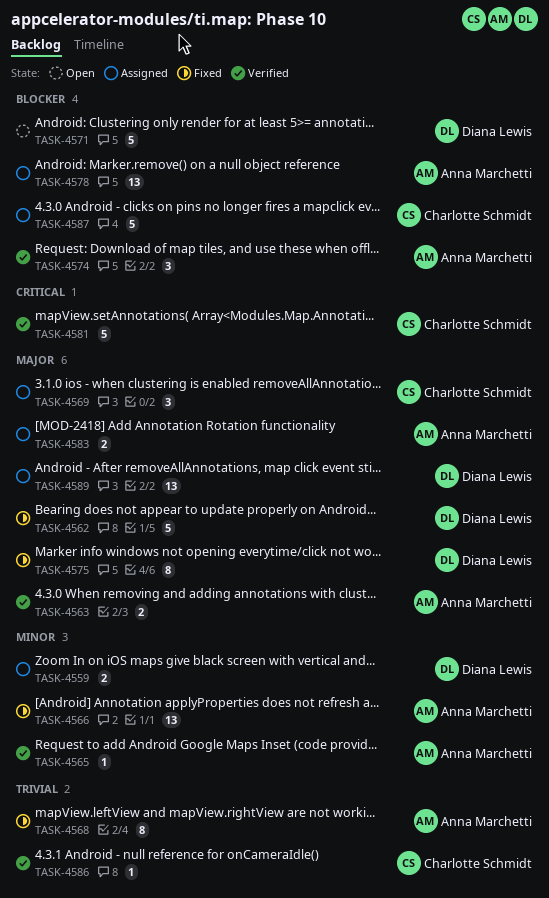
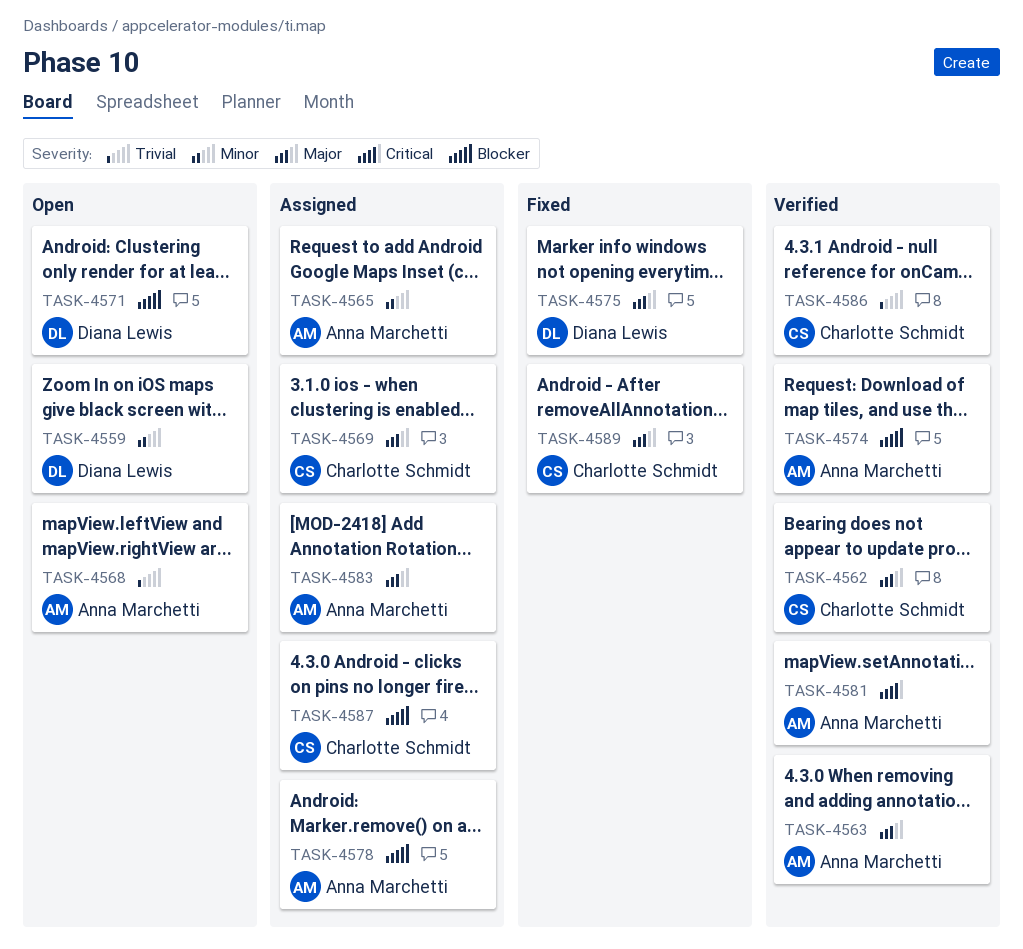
TASK-4559, status: Assigned -> Open
TASK-4562, status: Fixed -> Verified
TASK-4562, owner: Diana Lewis -> Charlotte Schmidt
TASK-4565, status: Verified -> Assigned
TASK-4566: present -> none
TASK-4568, status: Fixed -> Open
TASK-4581, owner: Charlotte Schmidt -> Anna Marchetti
TASK-4589, status: Assigned -> Fixed
TASK-4589, owner: Diana Lewis -> Charlotte Schmidt

